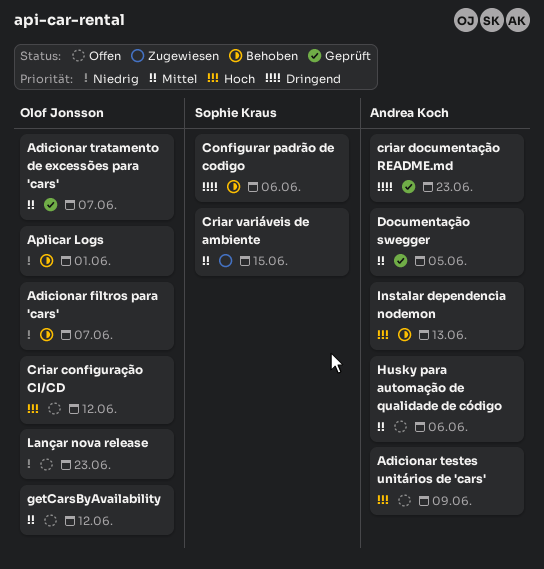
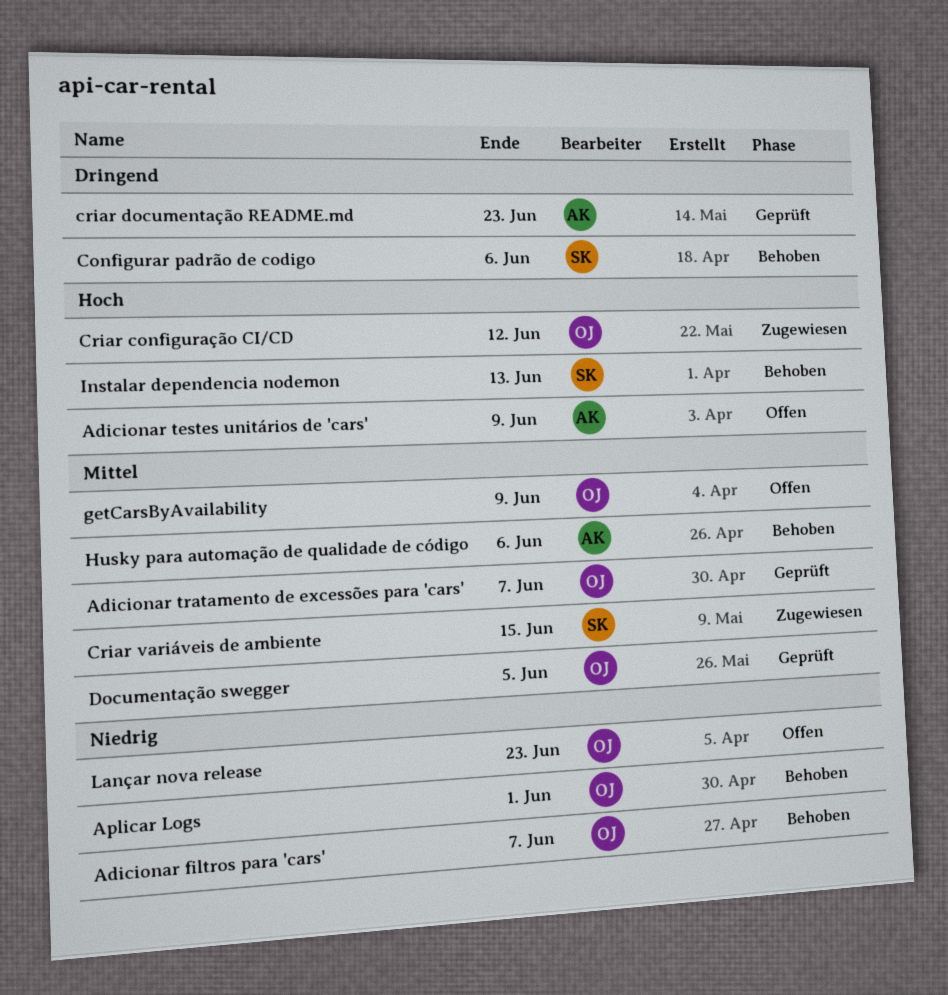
Criar configuração CI/CD, status: Offen -> Zugewiesen
Documentação swegger, owner: Andrea Koch -> Olof Jonsson
getCarsByAvailability, due: Jun 12 -> Jun 9
Husky para automação de qualidade de código, status: Offen -> Behoben
Instalar dependencia nodemon, owner: Andrea Koch -> Sophie Kraus

